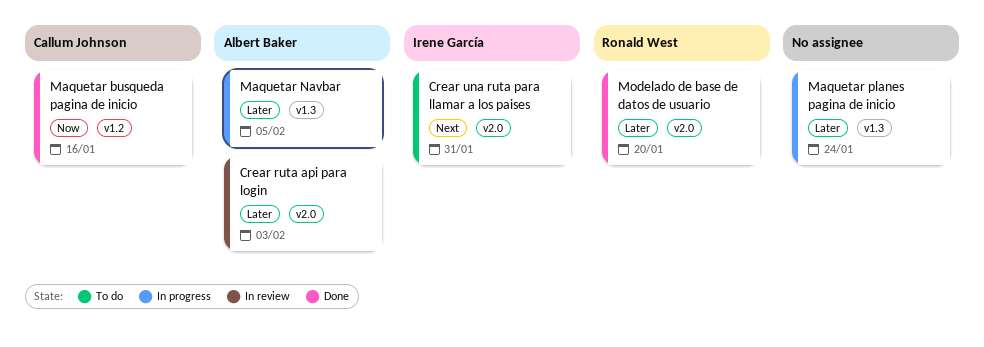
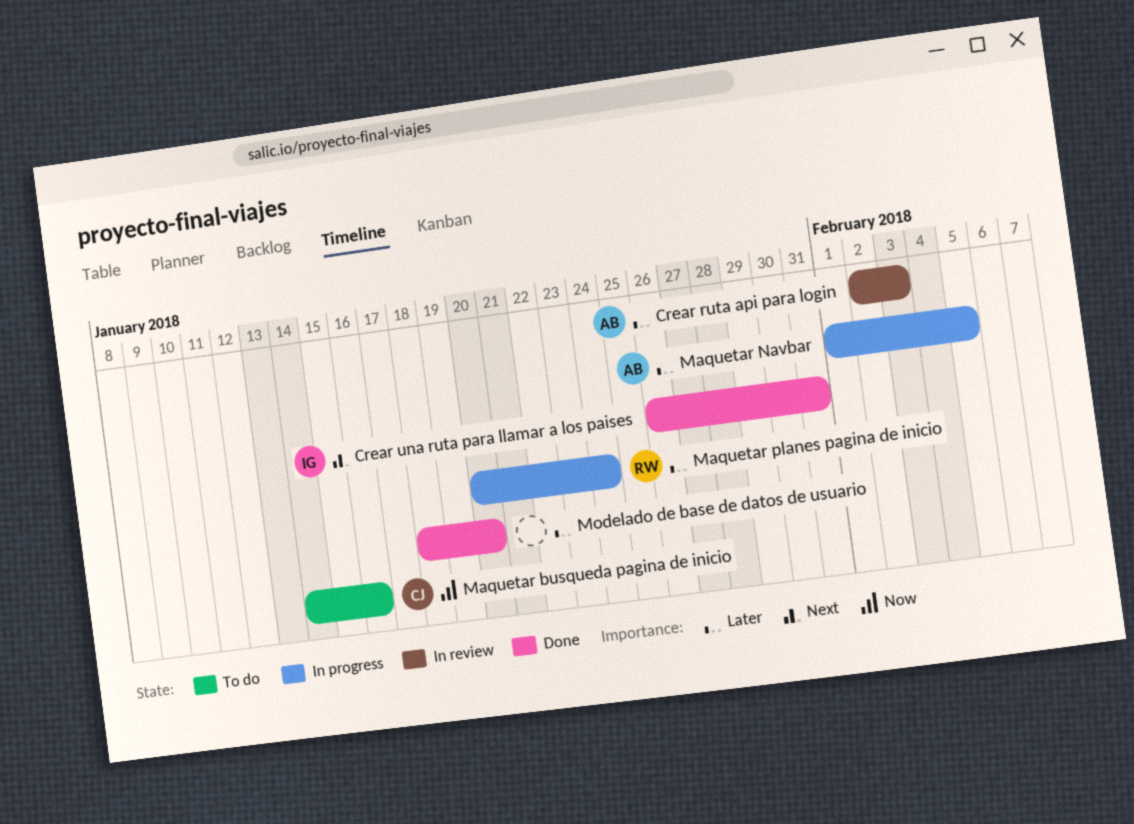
Crear una ruta para llamar a los paises, status: To do -> Done
Maquetar busqueda pagina de inicio, status: Done -> To do
Maquetar planes pagina de inicio, owner: none -> Ronald West
Modelado de base de datos de usuario, owner: Ronald West -> none

